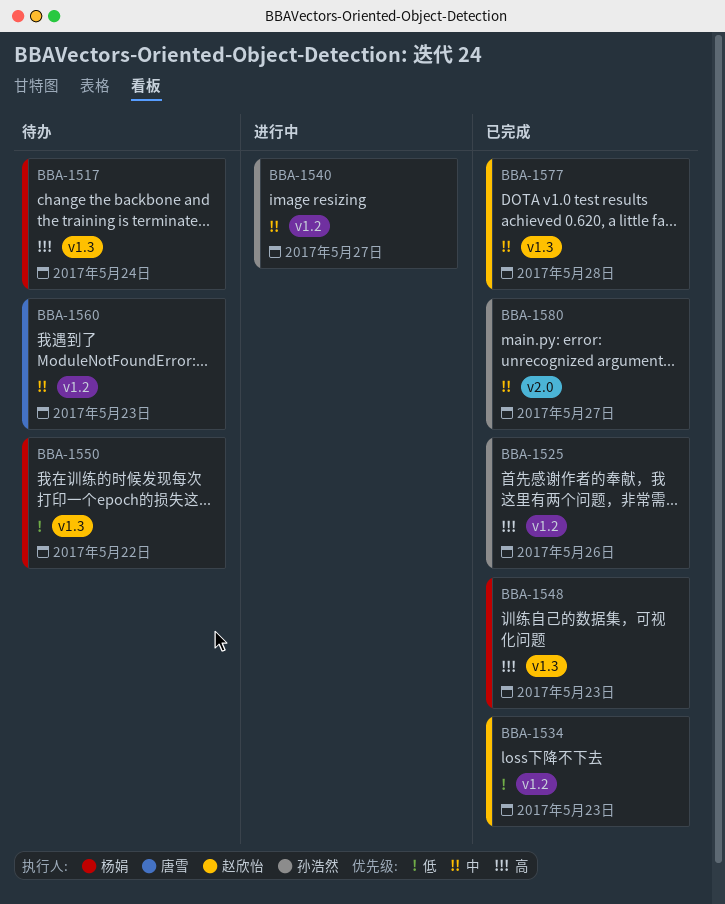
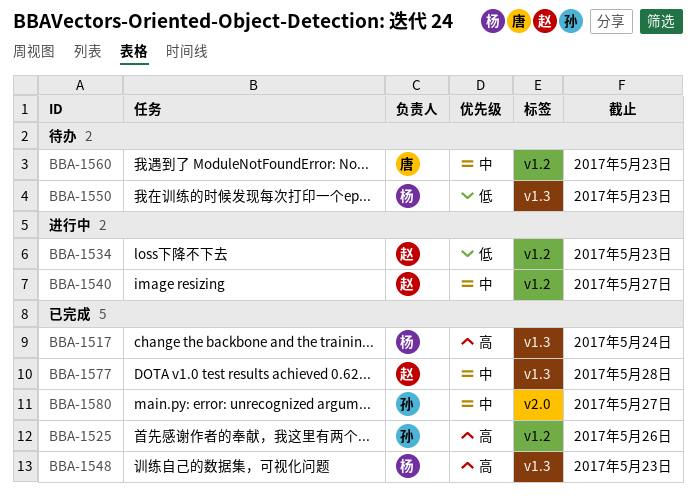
BBA-1517, status: 待办 -> 已完成
BBA-1534, status: 已完成 -> 进行中
BBA-1540, owner: 孙浩然 -> 赵欣怡
BBA-1550, due: May 22 -> May 23

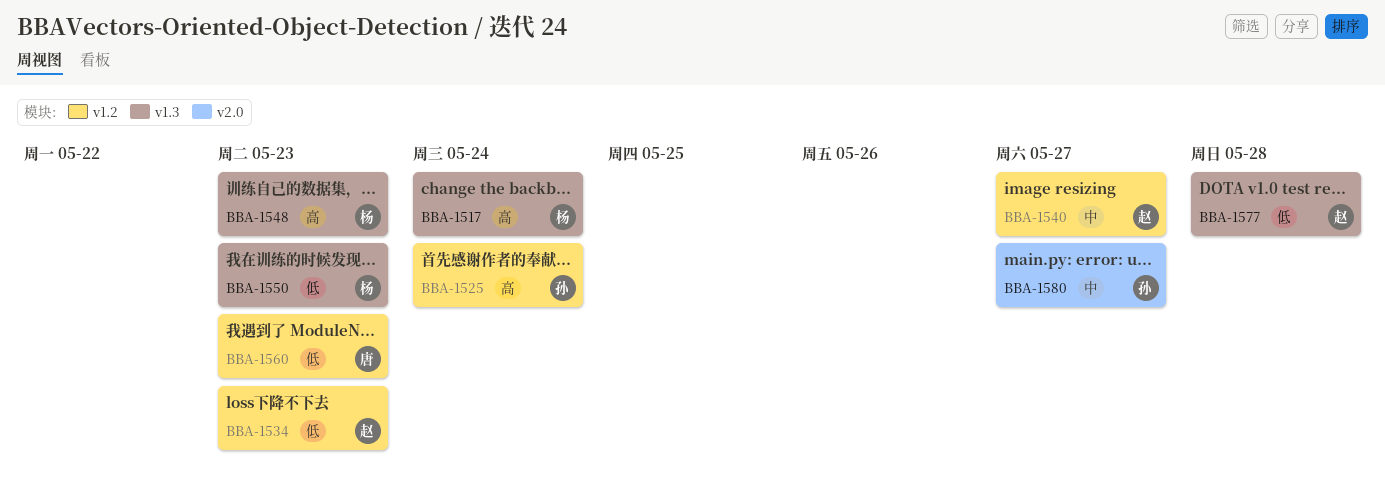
BBA-1525, due: May 26 -> May 24
BBA-1560, priority: 中 -> 低
BBA-1577, priority: 中 -> 低

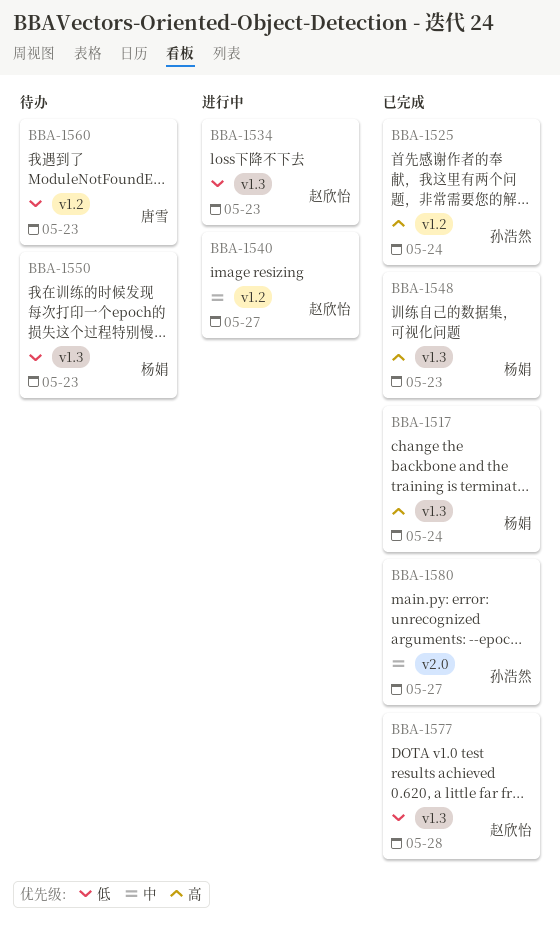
BBA-1534, label: v1.2 -> v1.3

